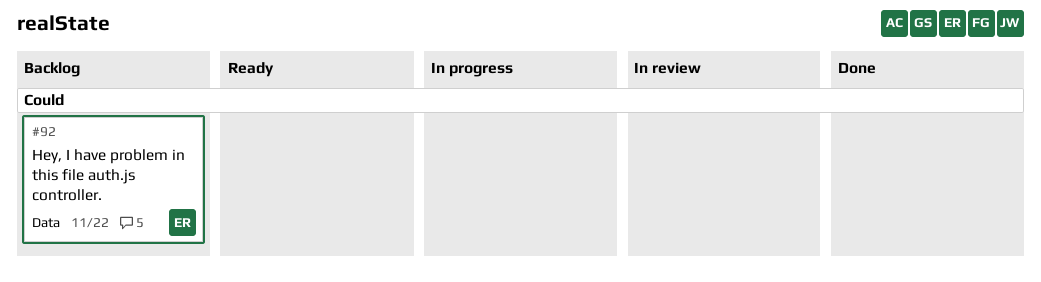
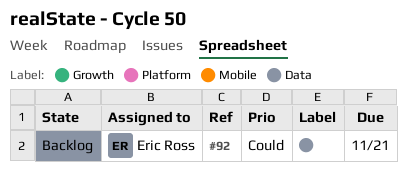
#92, due: Nov 22 -> Nov 21

